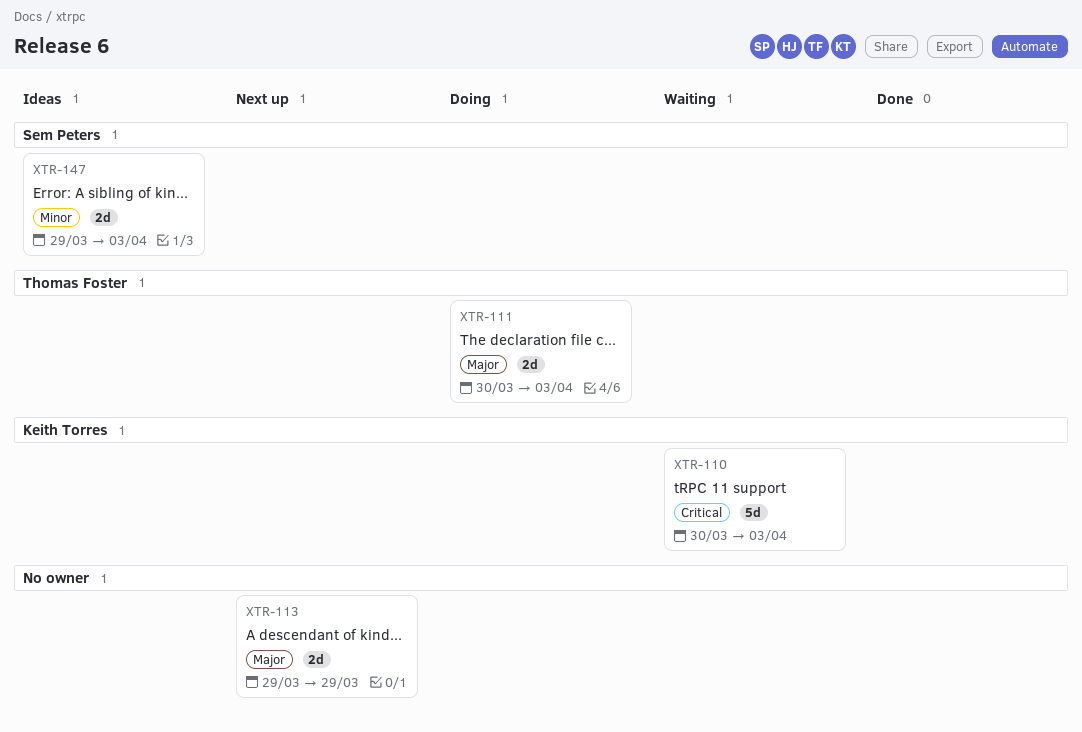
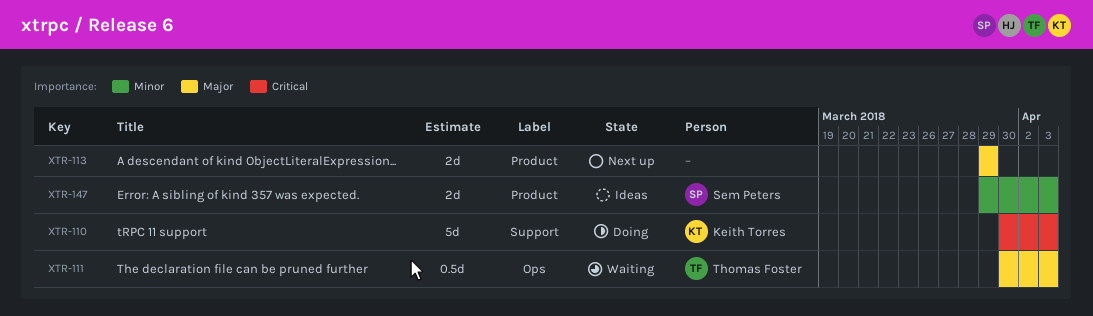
XTR-110, status: Waiting -> Doing
XTR-111, status: Doing -> Waiting
XTR-111, estimate: 2d -> 0.5d

